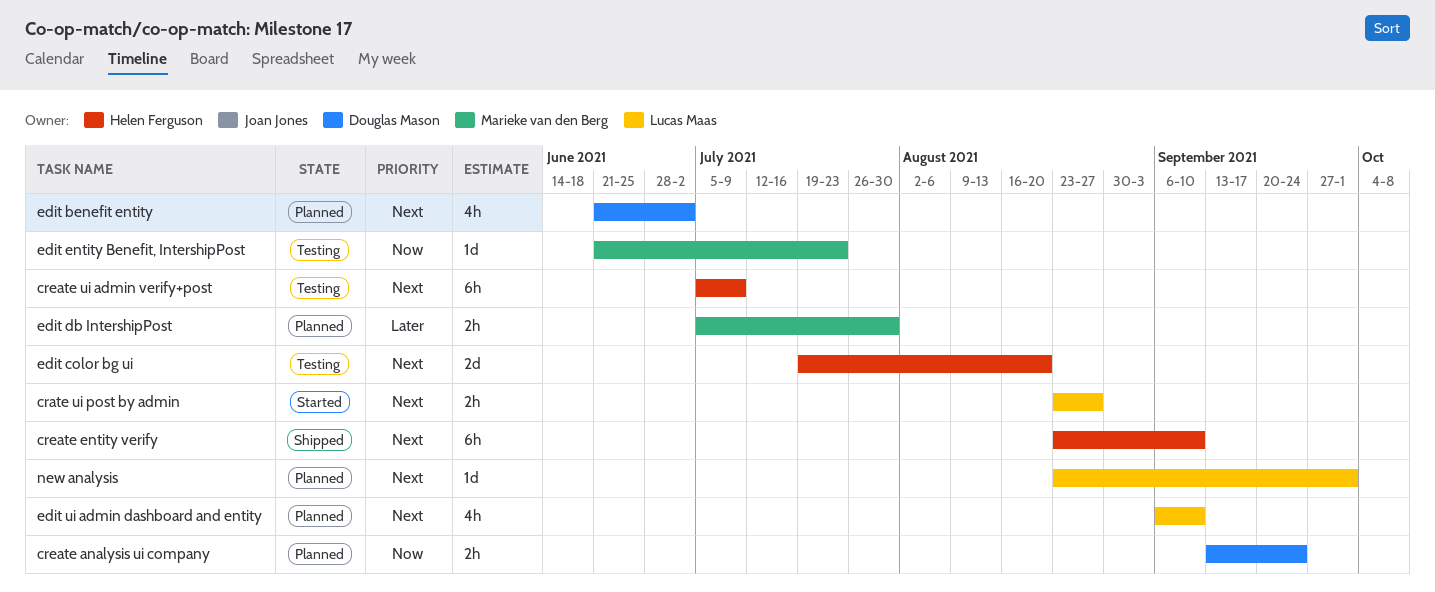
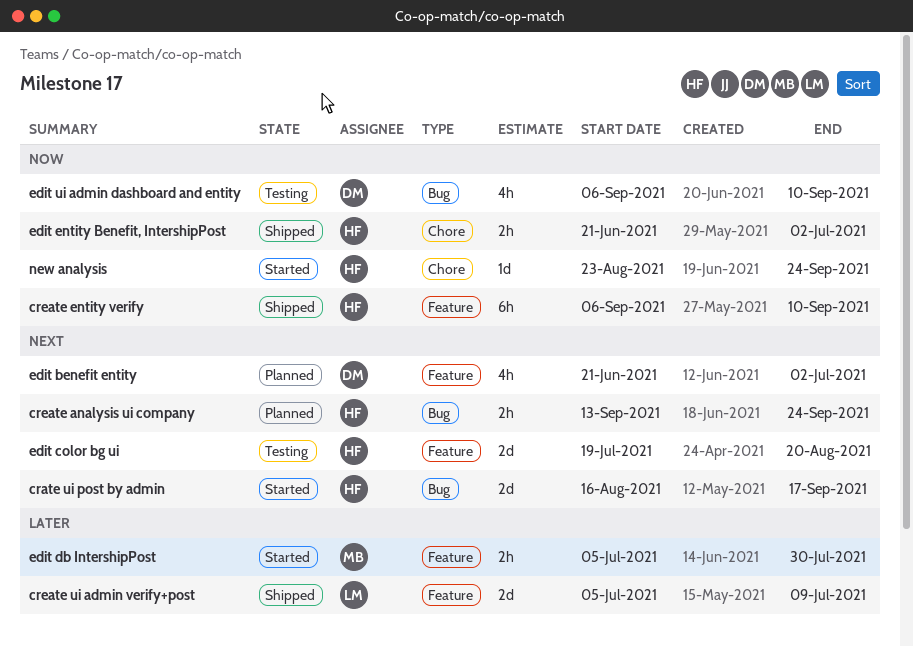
crate ui post by admin, owner: Lucas Maas -> Helen Ferguson
crate ui post by admin, estimate: 2h -> 2d
crate ui post by admin, start: Aug 23 -> Aug 16
crate ui post by admin, due: Aug 27 -> Sep 17
create analysis ui company, owner: Douglas Mason -> Helen Ferguson
create analysis ui company, priority: Now -> Next
create entity verify, priority: Next -> Now
create entity verify, start: Aug 23 -> Sep 6
create ui admin verify+post, status: Testing -> Shipped
create ui admin verify+post, owner: Helen Ferguson -> Lucas Maas
create ui admin verify+post, priority: Next -> Later
create ui admin verify+post, estimate: 6h -> 2d
edit db IntershipPost, status: Planned -> Started
edit entity Benefit, IntershipPost, status: Testing -> Shipped
edit entity Benefit, IntershipPost, owner: Marieke van den Berg -> Helen Ferguson
edit entity Benefit, IntershipPost, estimate: 1d -> 2h
edit entity Benefit, IntershipPost, due: Jul 23 -> Jul 2
edit ui admin dashboard and entity, status: Planned -> Testing
edit ui admin dashboard and entity, owner: Lucas Maas -> Douglas Mason
edit ui admin dashboard and entity, priority: Next -> Now
new analysis, status: Planned -> Started
new analysis, owner: Lucas Maas -> Helen Ferguson
new analysis, priority: Next -> Now
new analysis, due: Oct 1 -> Sep 24

